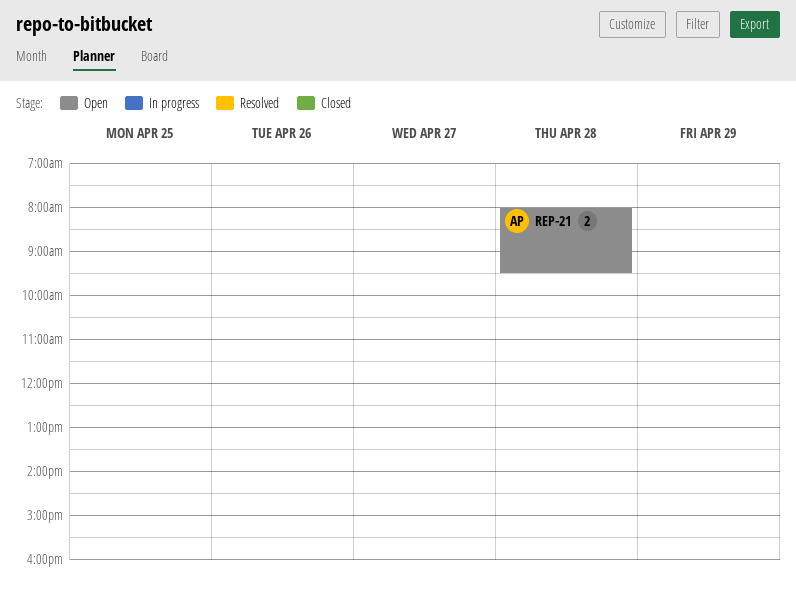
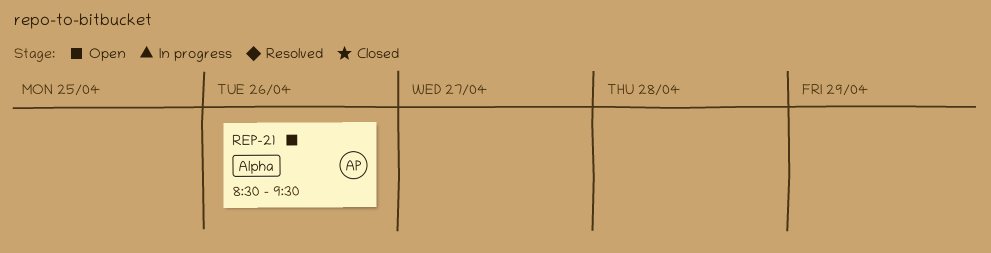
REP-21, day: Apr 28 -> Apr 26
REP-21, begins: 08:00 -> 08:30

